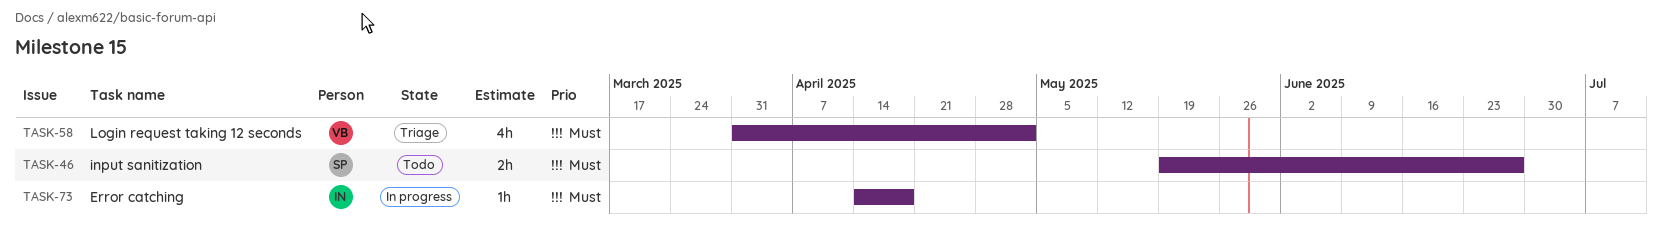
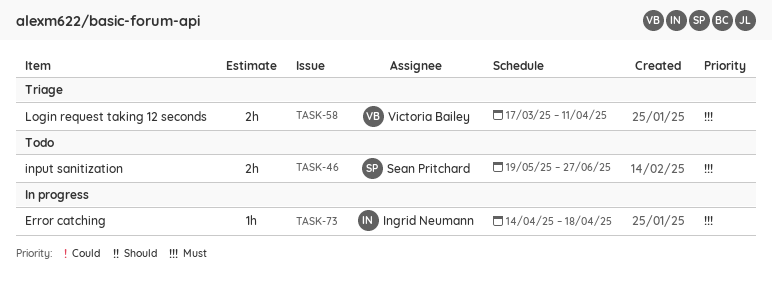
TASK-58, estimate: 4h -> 2h
TASK-58, start: Mar 31 -> Mar 17
TASK-58, due: May 2 -> Apr 11

